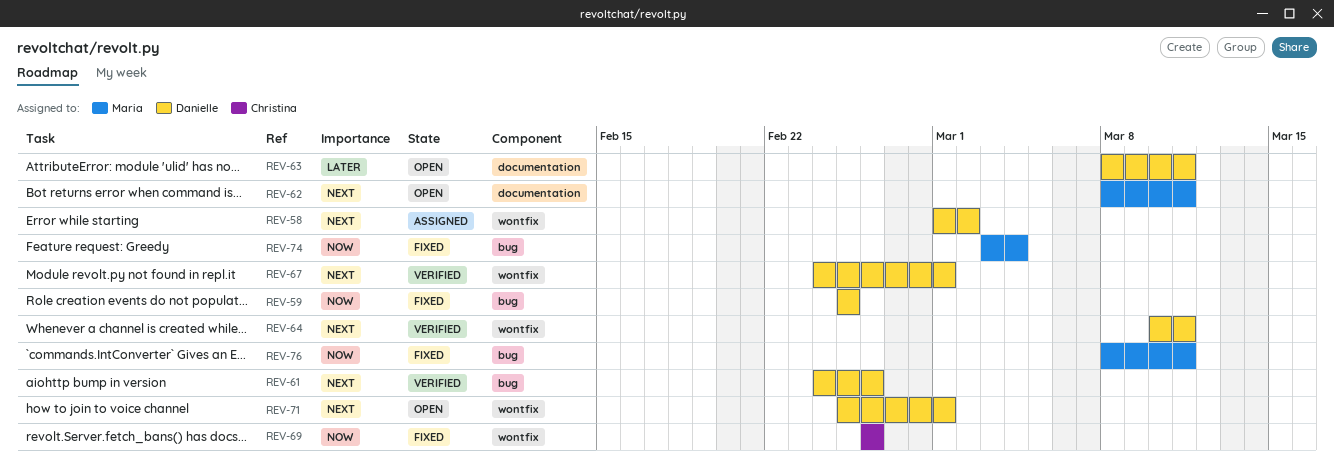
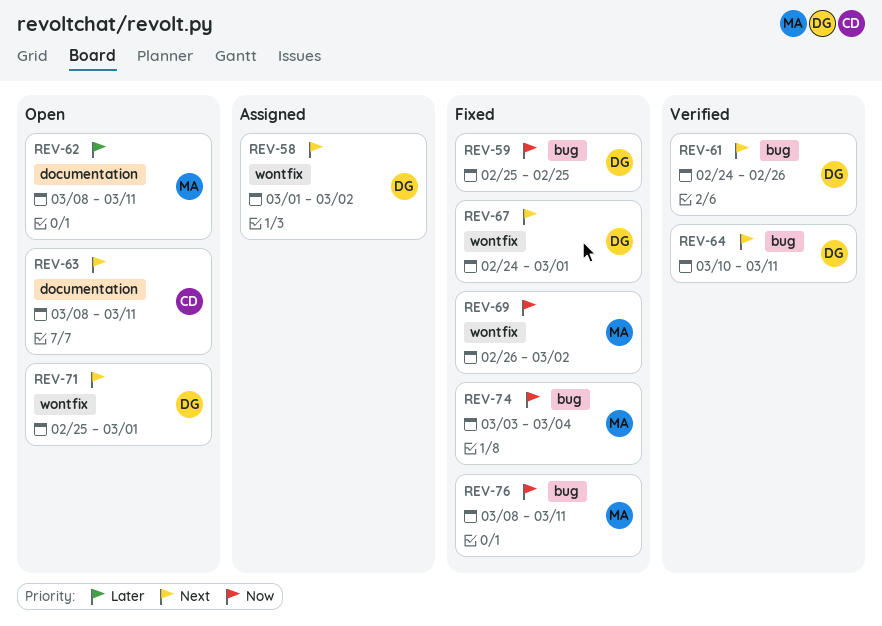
REV-62, priority: Next -> Later
REV-63, owner: Danielle -> Christina
REV-63, priority: Later -> Next
REV-64, label: wontfix -> bug
REV-67, status: Verified -> Fixed
REV-69, owner: Christina -> Maria
REV-69, due: Feb 26 -> Mar 2

